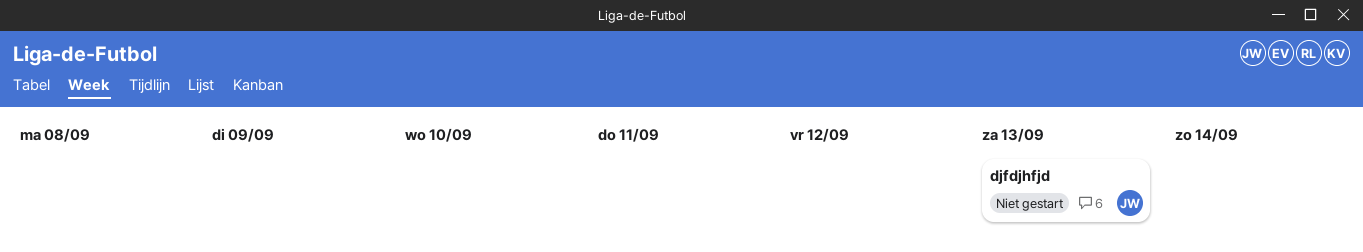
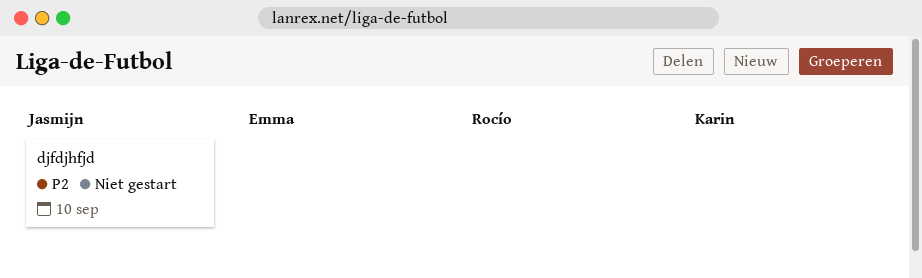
djfdjhfjd, due: Sep 13 -> Sep 10

